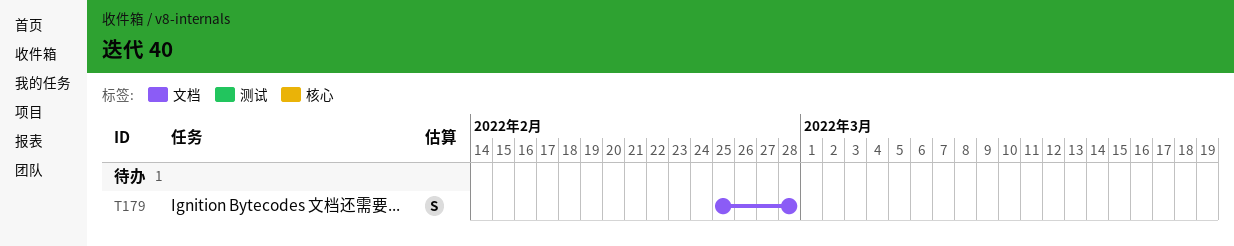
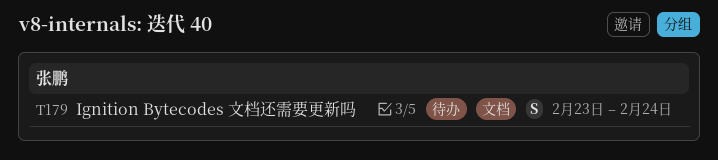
T179, start: Feb 25 -> Feb 23
T179, due: Feb 28 -> Feb 24

